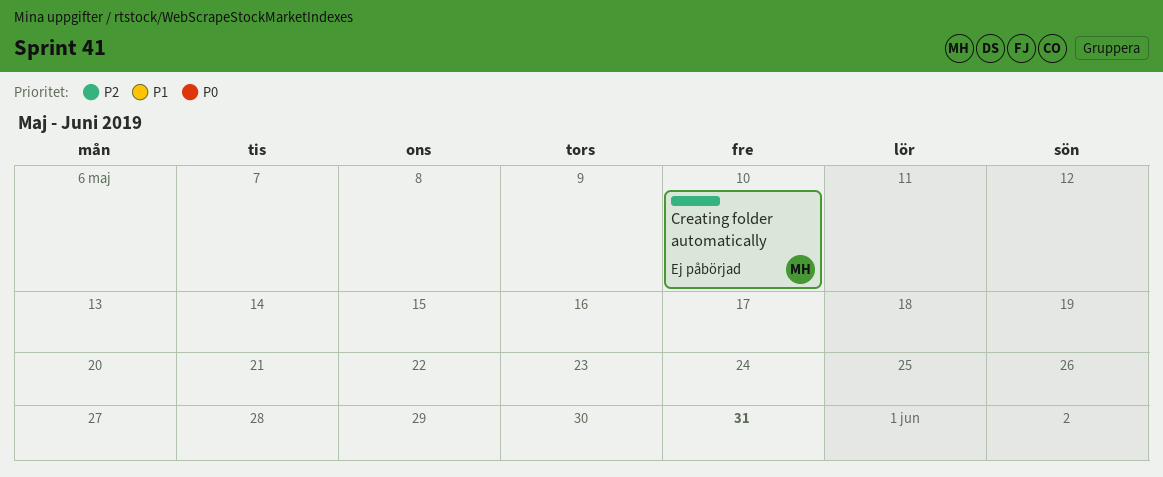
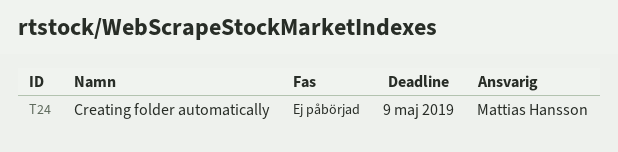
Creating folder automatically, due: May 10 -> May 9

